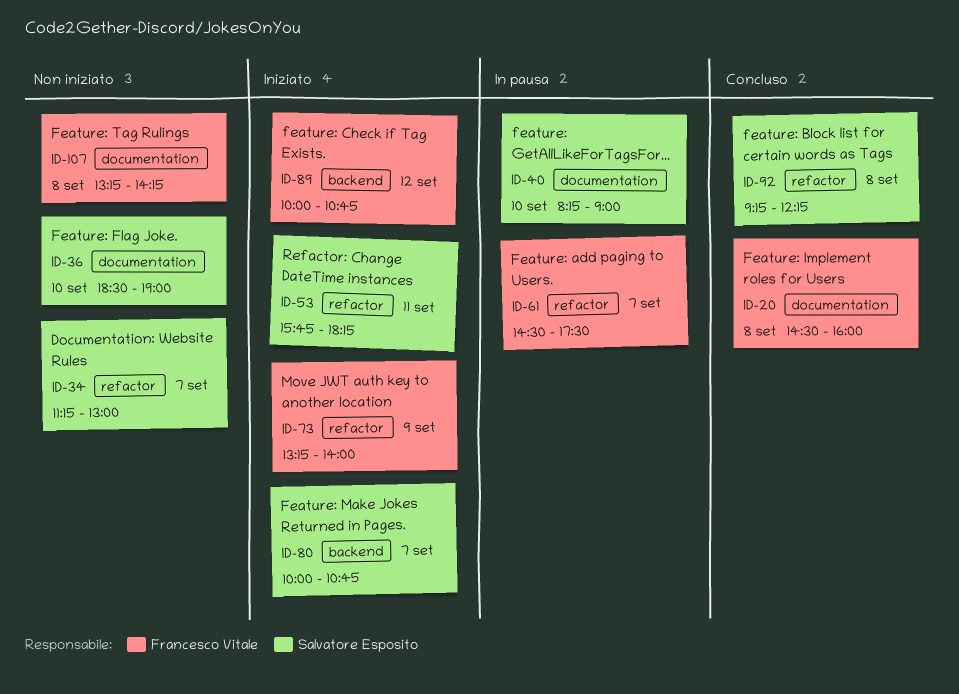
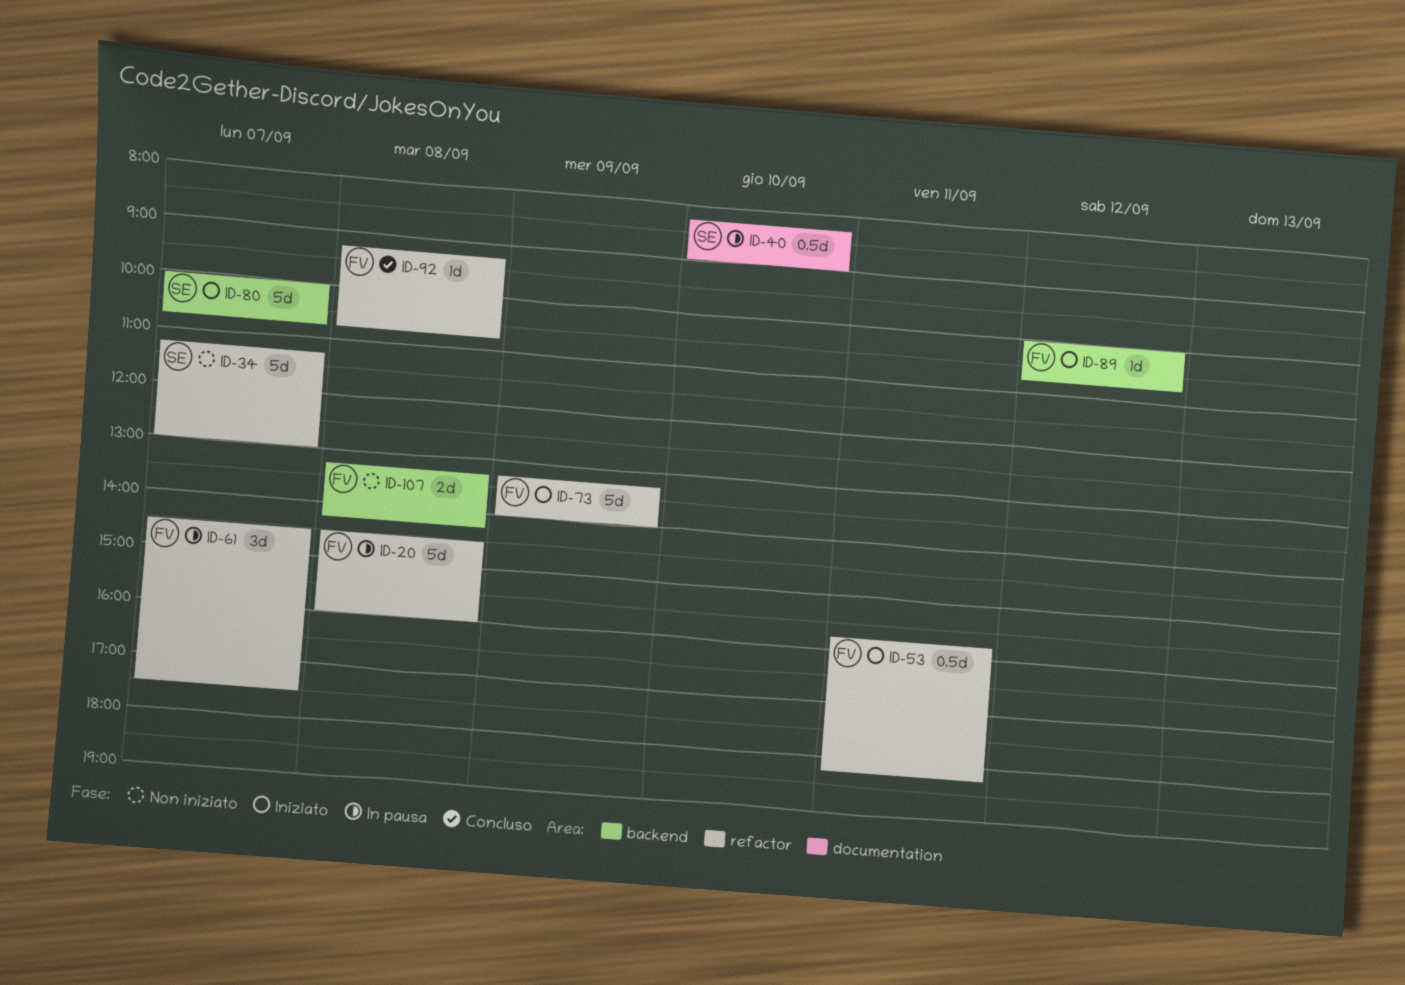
ID-20, status: Concluso -> In pausa
ID-20, label: documentation -> refactor
ID-36: present -> none
ID-53, owner: Salvatore Esposito -> Francesco Vitale
ID-92, owner: Salvatore Esposito -> Francesco Vitale
ID-92, ends: 12:15 -> 10:45
ID-107, label: documentation -> backend

